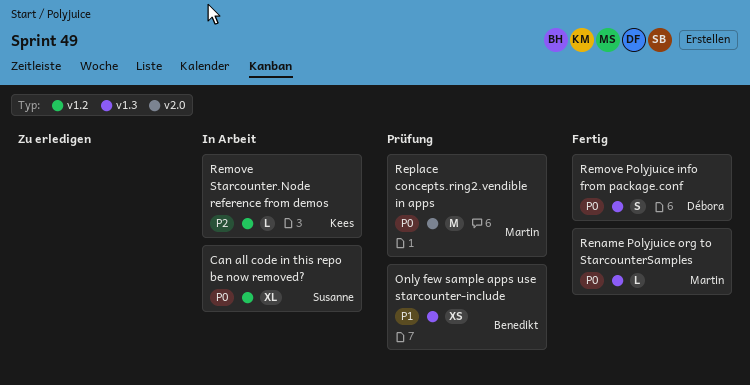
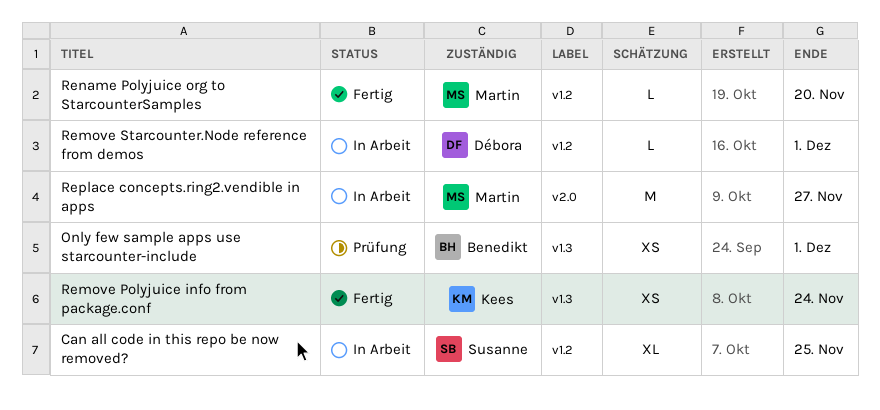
Remove Polyjuice info from package.conf, owner: Débora -> Kees
Remove Polyjuice info from package.conf, estimate: S -> XS
Remove Starcounter.Node reference from demos, owner: Kees -> Débora
Rename Polyjuice org to StarcounterSamples, label: v1.3 -> v1.2
Replace concepts.ring2.vendible in apps, status: Prüfung -> In Arbeit

